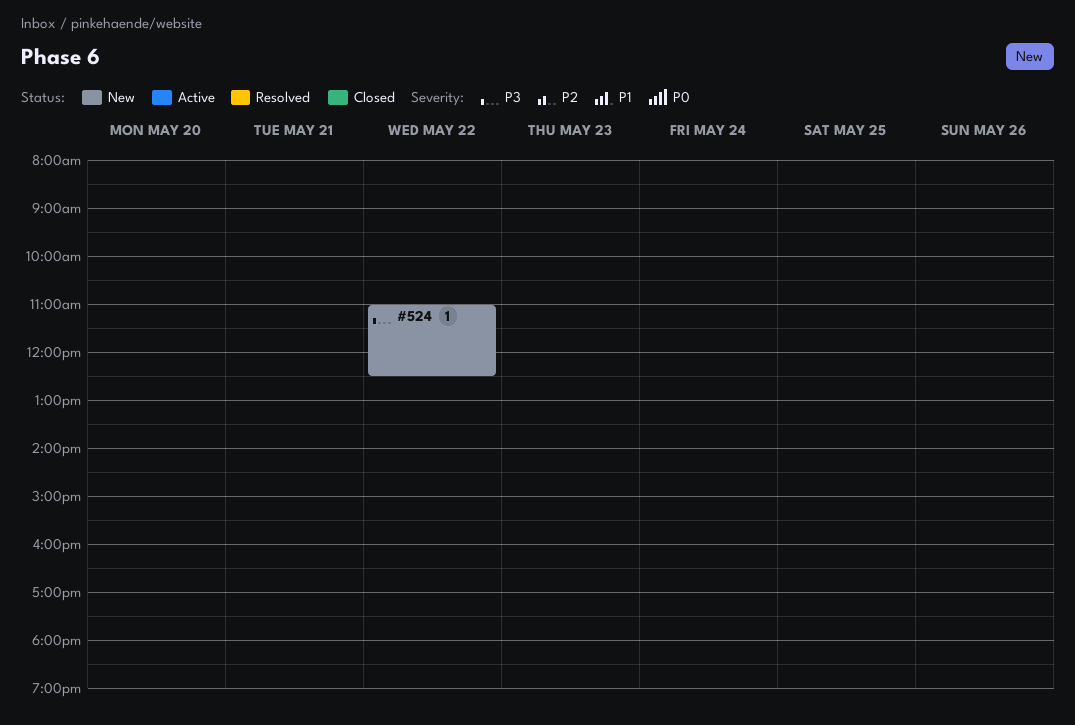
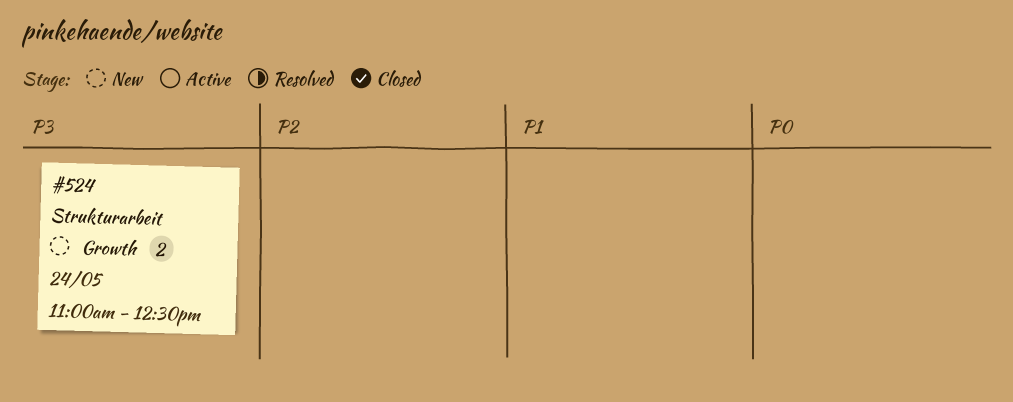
#524, estimate: 1 -> 2
#524, day: May 22 -> May 24

